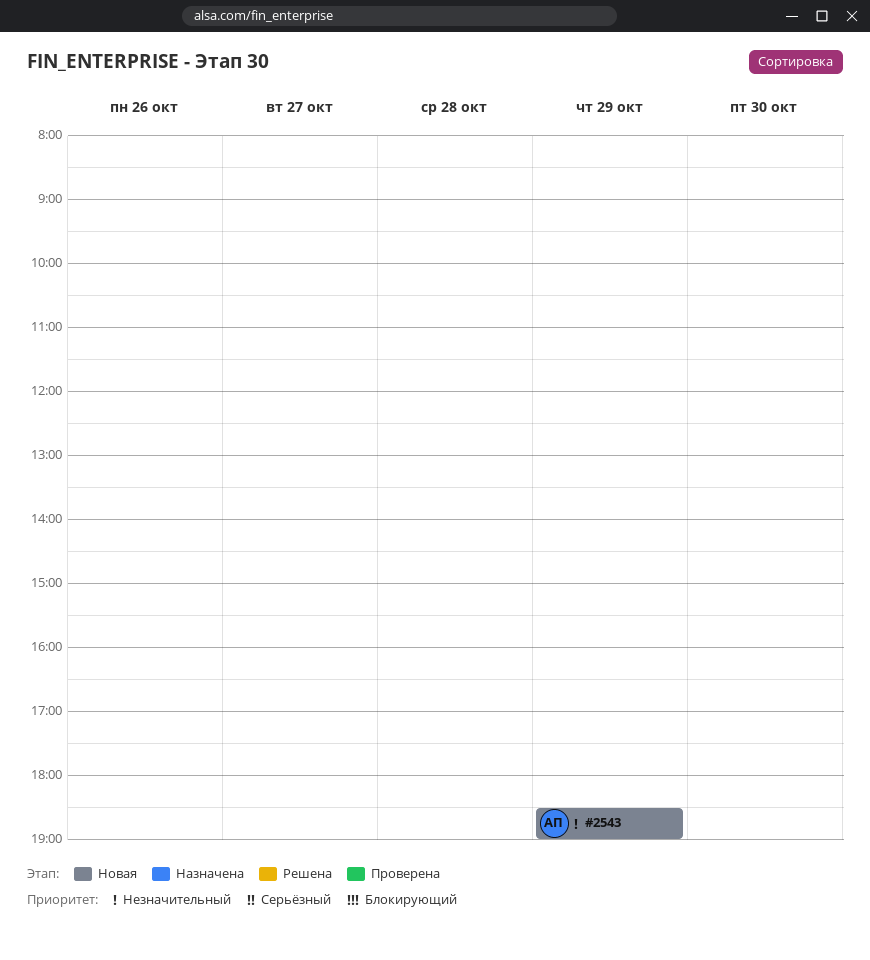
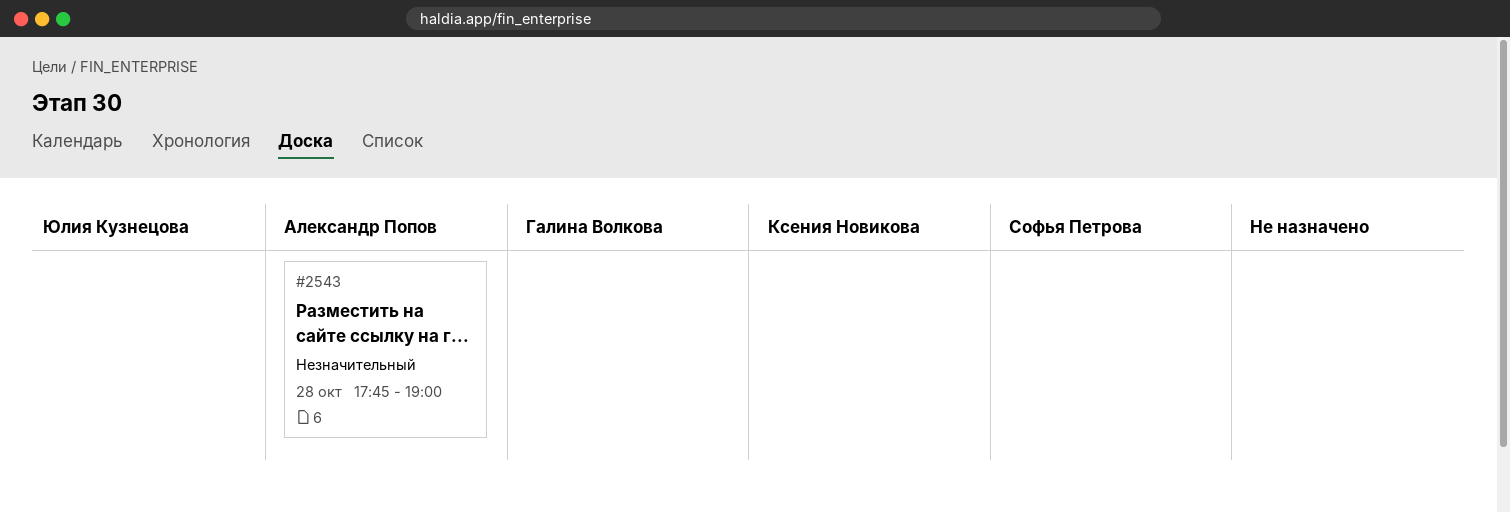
#2543, day: Oct 29 -> Oct 28
#2543, begins: 18:30 -> 17:45

